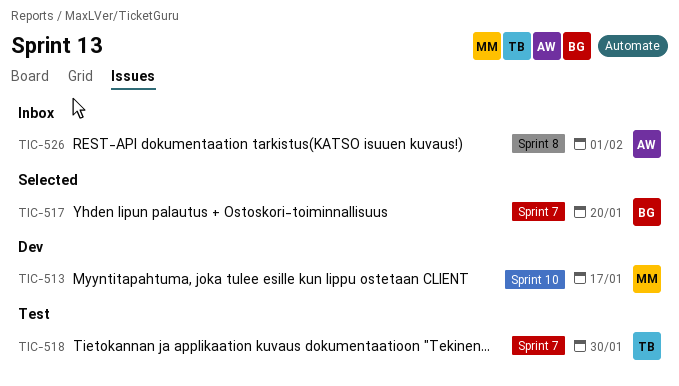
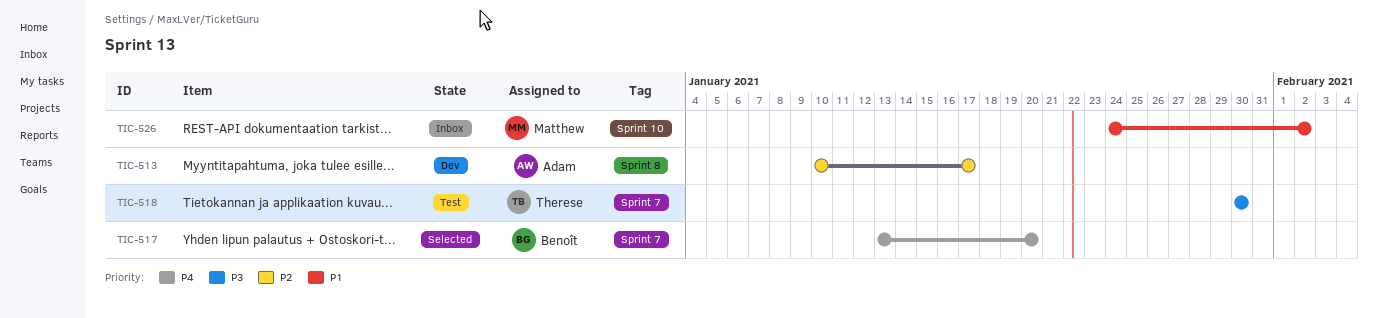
TIC-513, owner: Matthew -> Adam
TIC-513, label: Sprint 10 -> Sprint 8
TIC-526, owner: Adam -> Matthew
TIC-526, label: Sprint 8 -> Sprint 10
TIC-526, due: Feb 1 -> Feb 2

